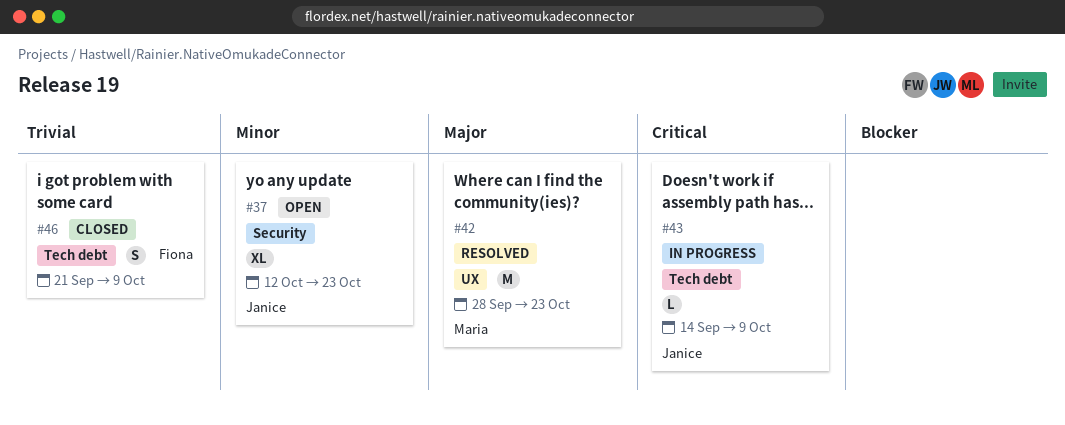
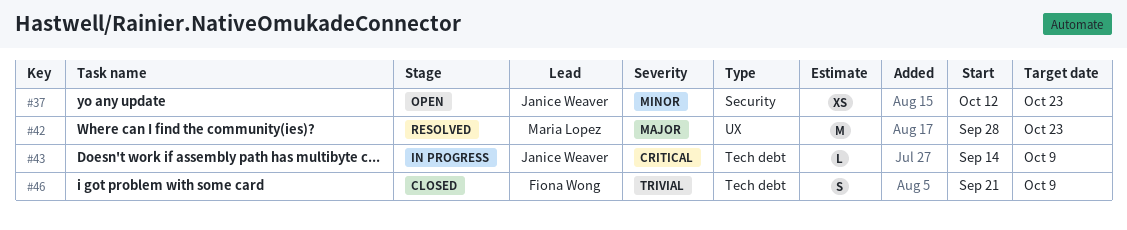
#37, estimate: XL -> XS

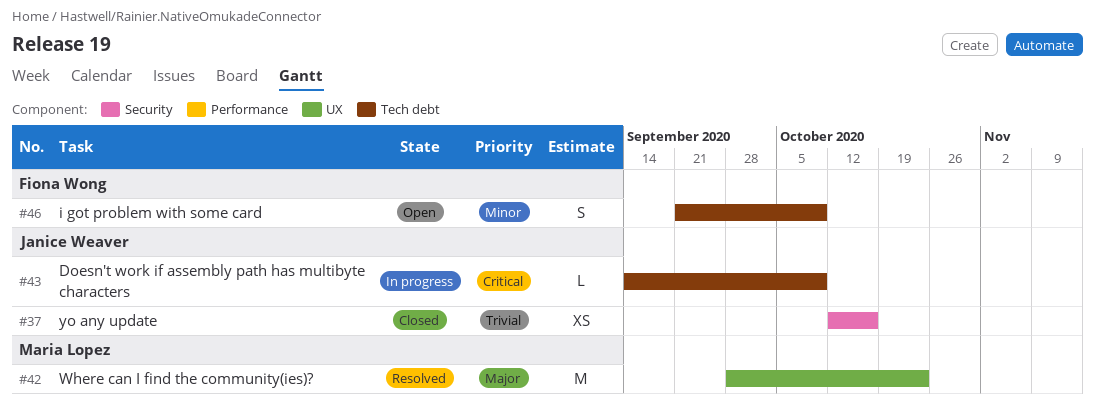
#37, status: Open -> Closed
#37, priority: Minor -> Trivial
#37, due: Oct 23 -> Oct 16
#46, status: Closed -> Open
#46, priority: Trivial -> Minor

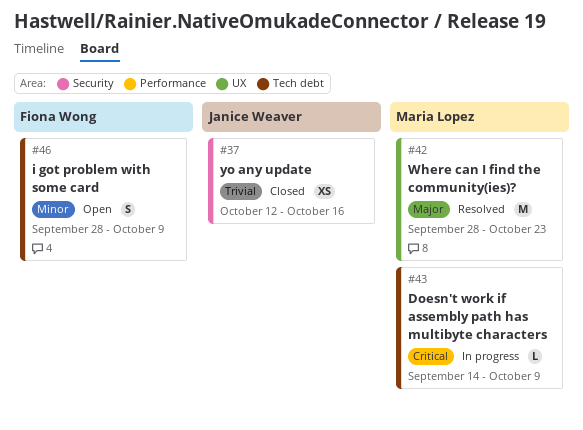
#43, owner: Janice Weaver -> Maria Lopez
#46, start: Sep 21 -> Sep 28

